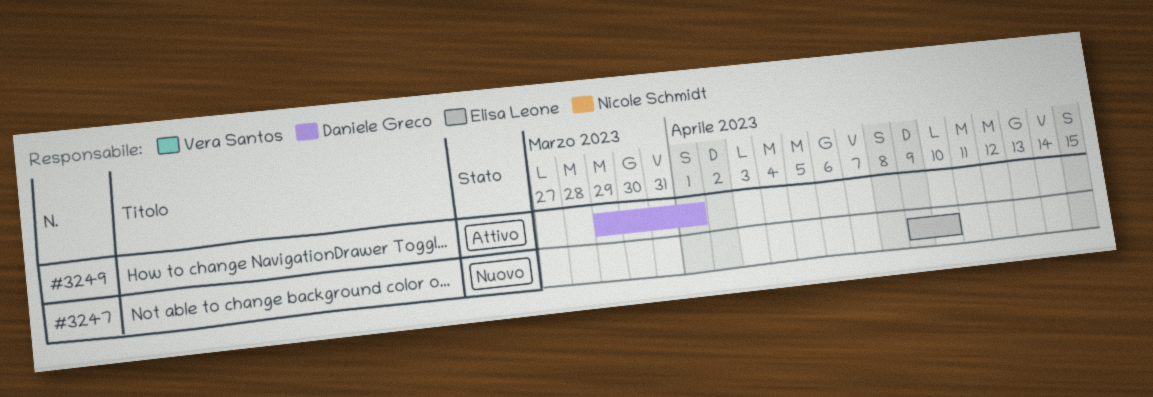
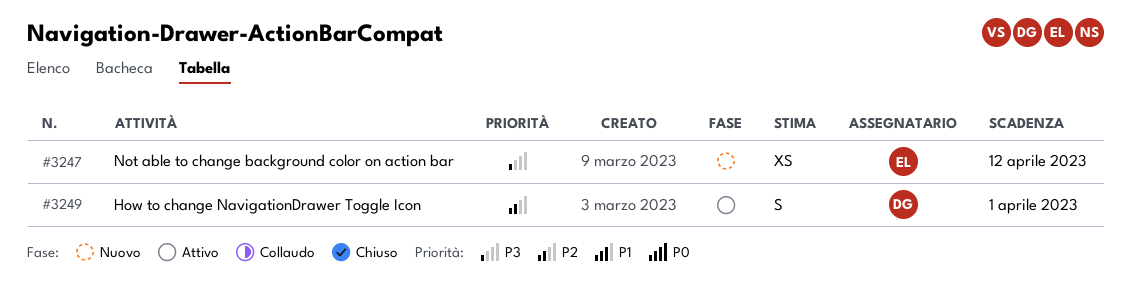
#3247, due: Apr 10 -> Apr 12

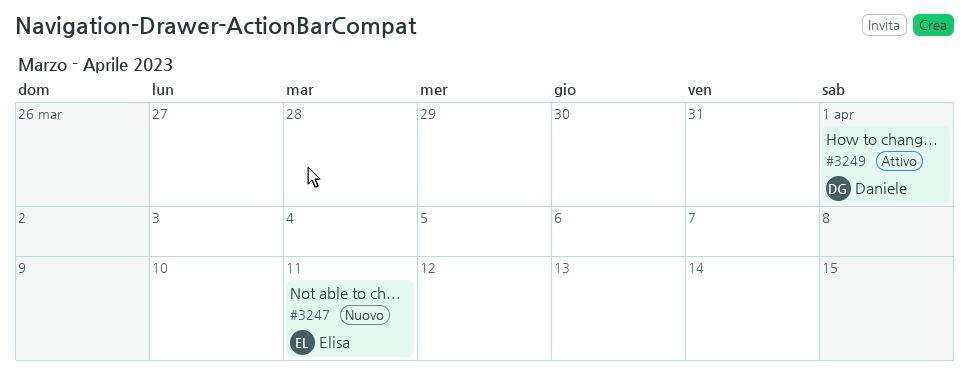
#3247, due: Apr 12 -> Apr 11

